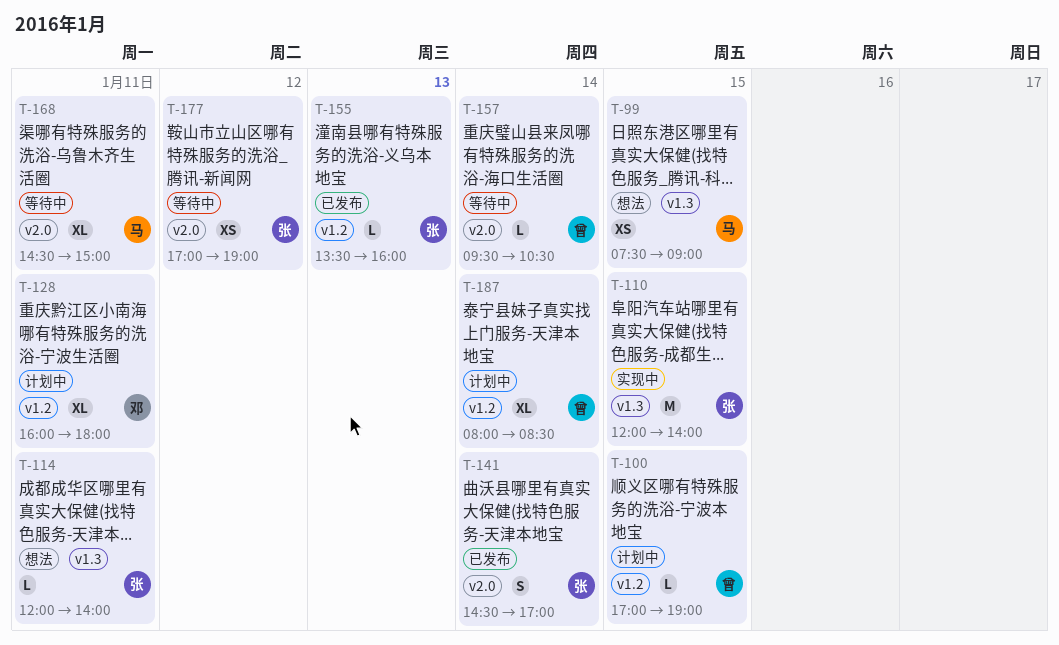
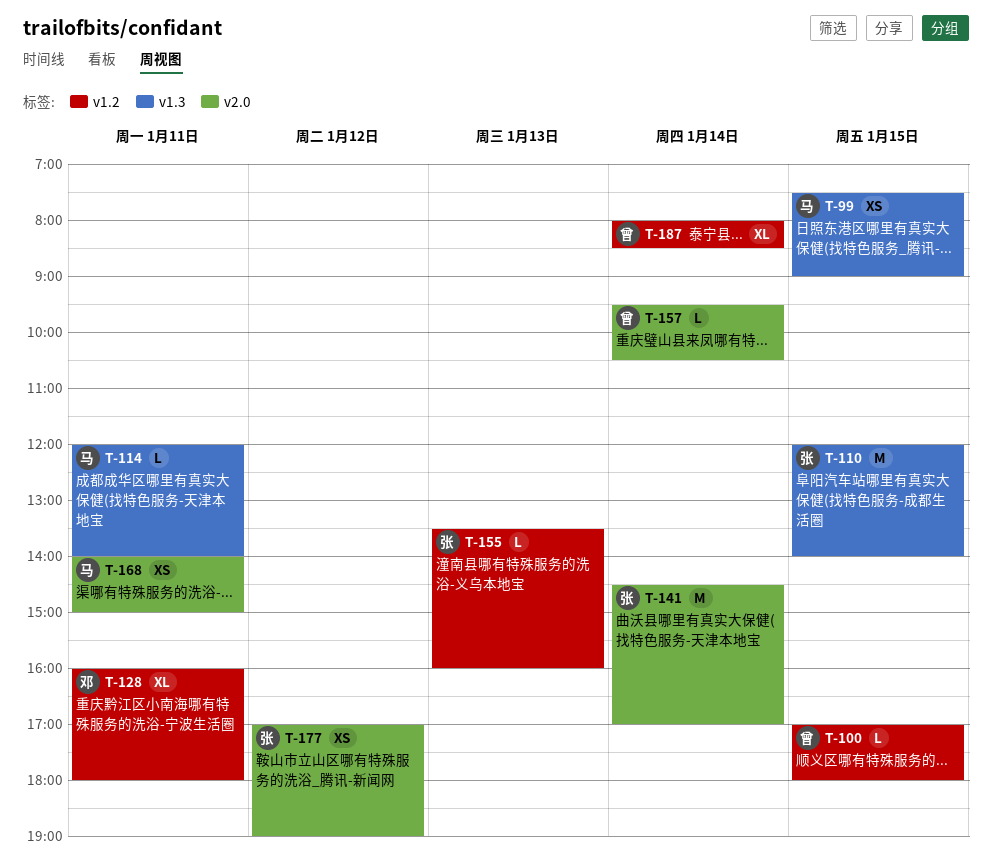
T-100, ends: 19:00 -> 18:00
T-114, owner: 张 -> 马
T-141, estimate: S -> M
T-168, estimate: XL -> XS
T-168, begins: 14:30 -> 14:00

